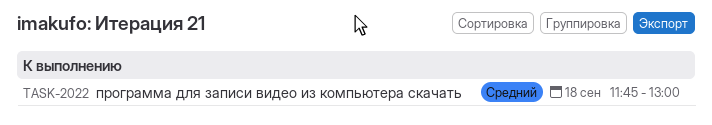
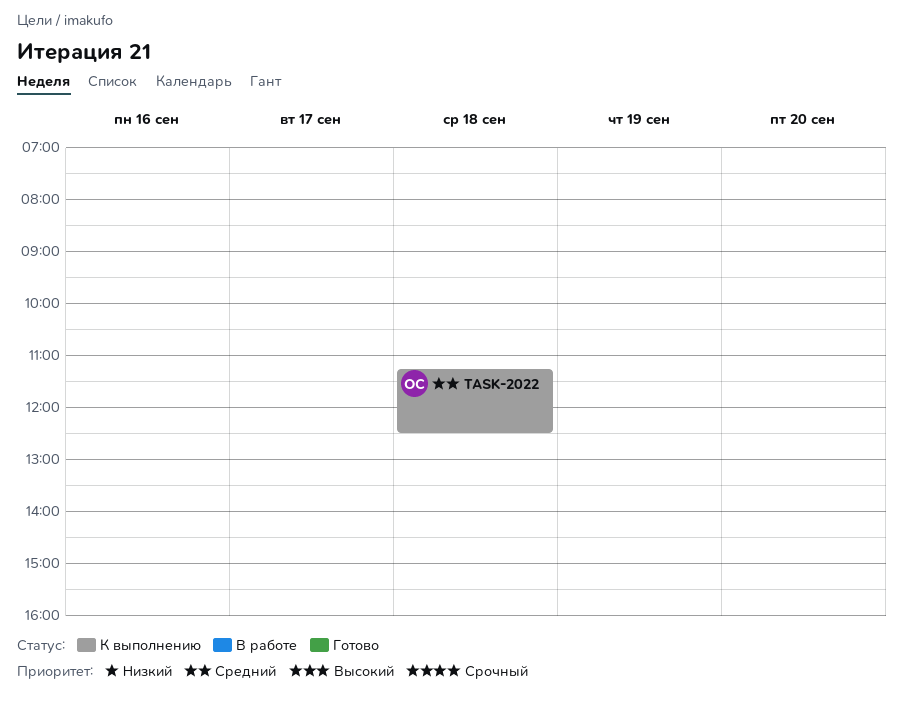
TASK-2022, begins: 11:45 -> 11:15
TASK-2022, ends: 13:00 -> 12:30

